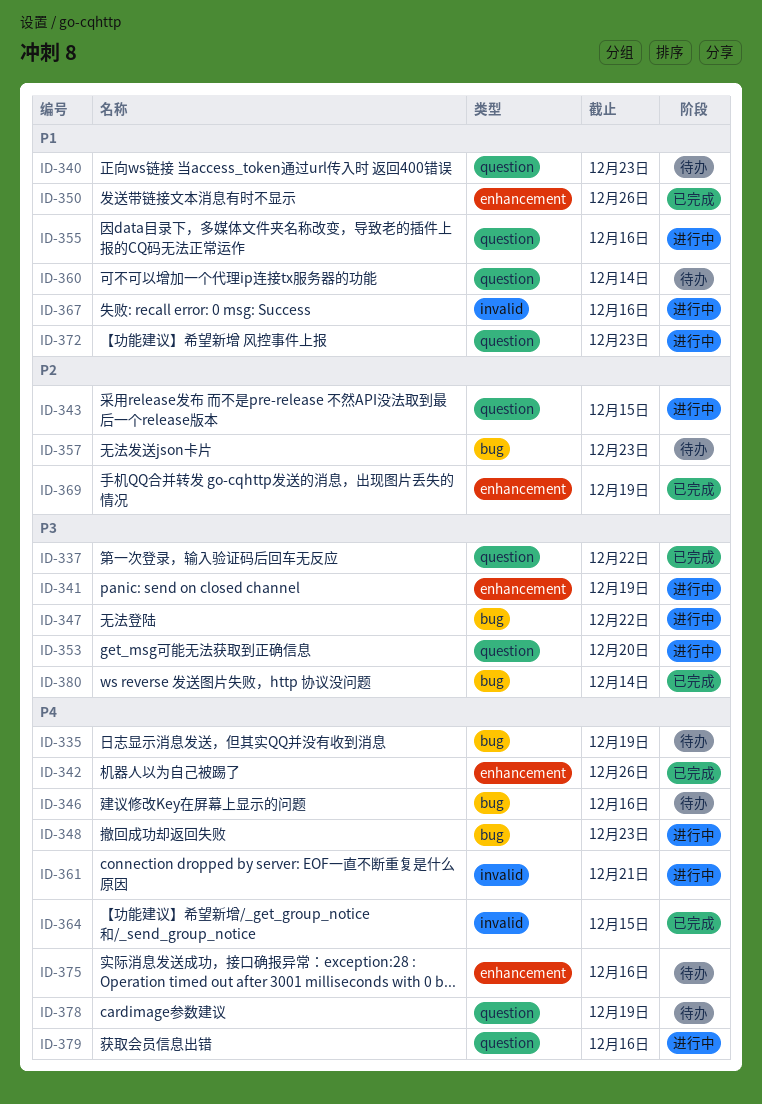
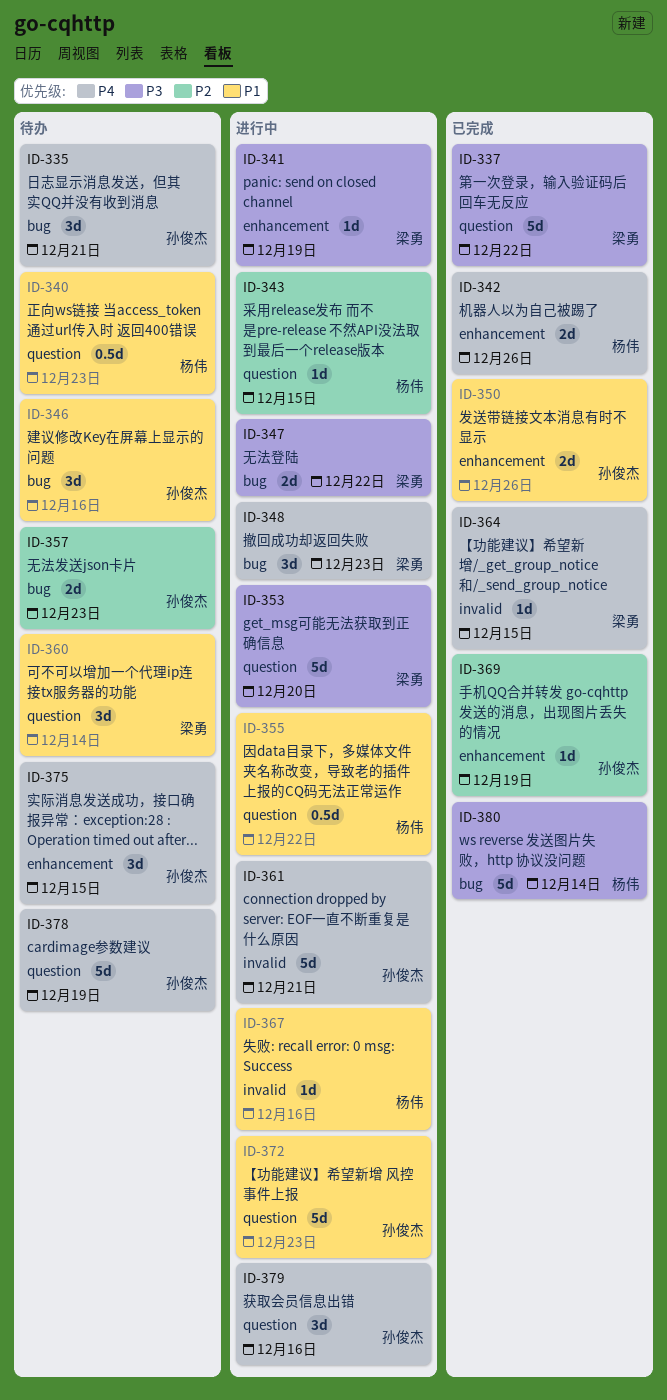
ID-335, due: Dec 19 -> Dec 21
ID-346, priority: P4 -> P1
ID-355, due: Dec 16 -> Dec 22
ID-375, due: Dec 16 -> Dec 15

